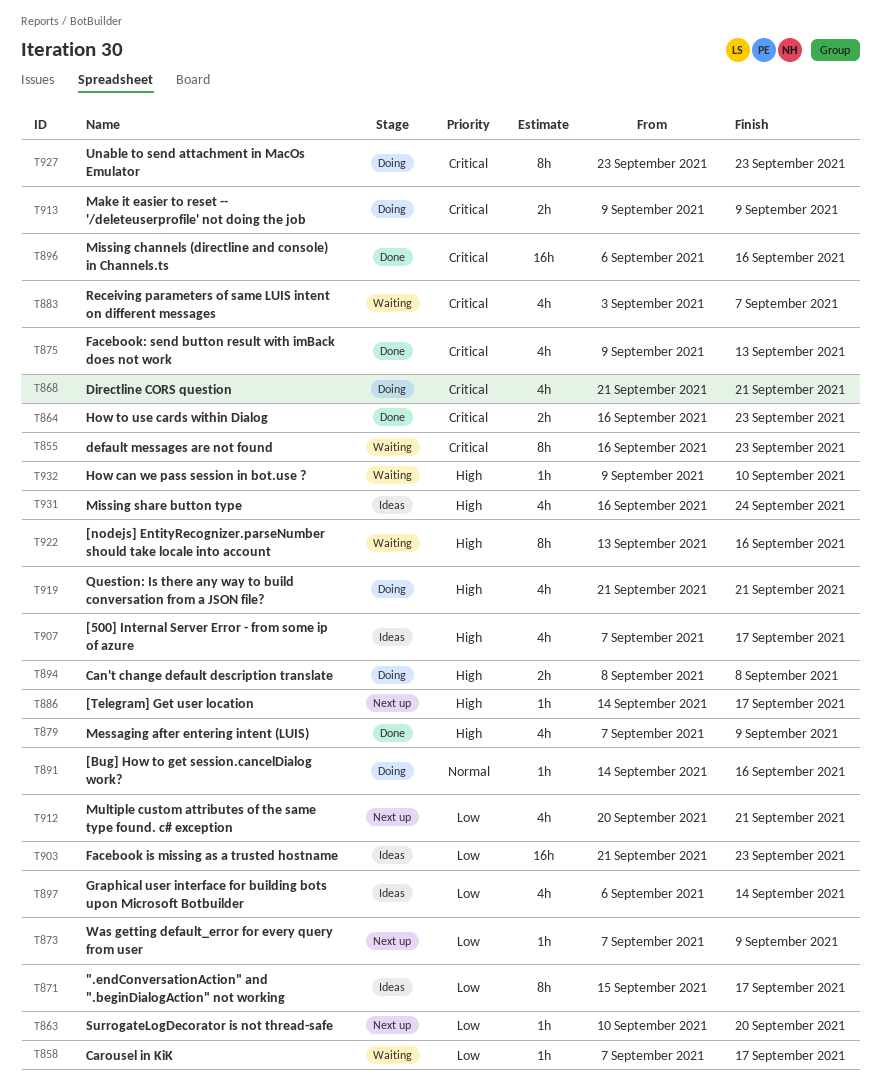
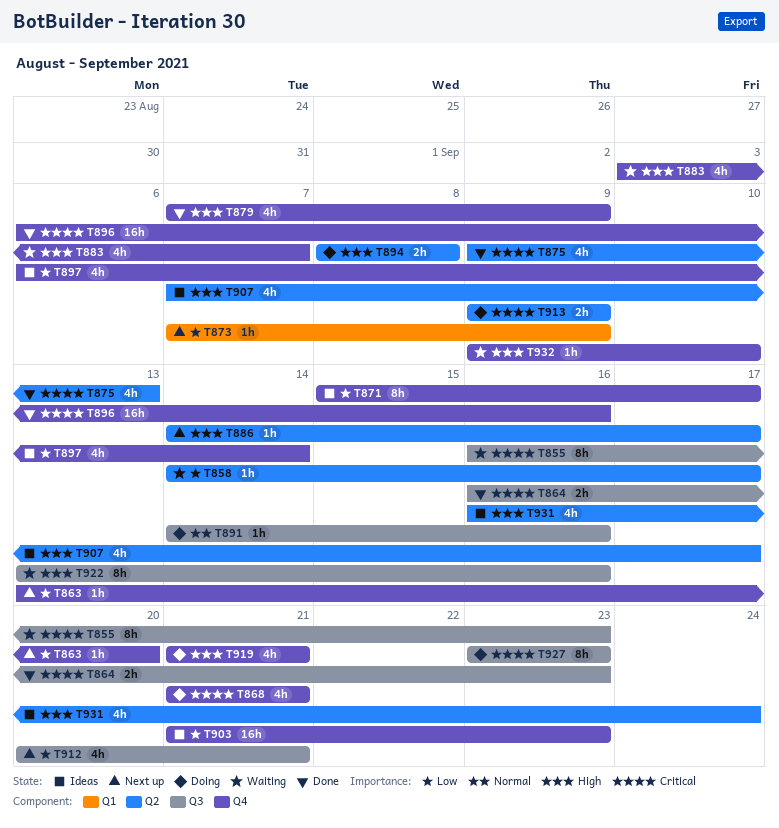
T858, start: Sep 7 -> Sep 14
T863, start: Sep 10 -> Sep 13
T883, priority: Critical -> High

